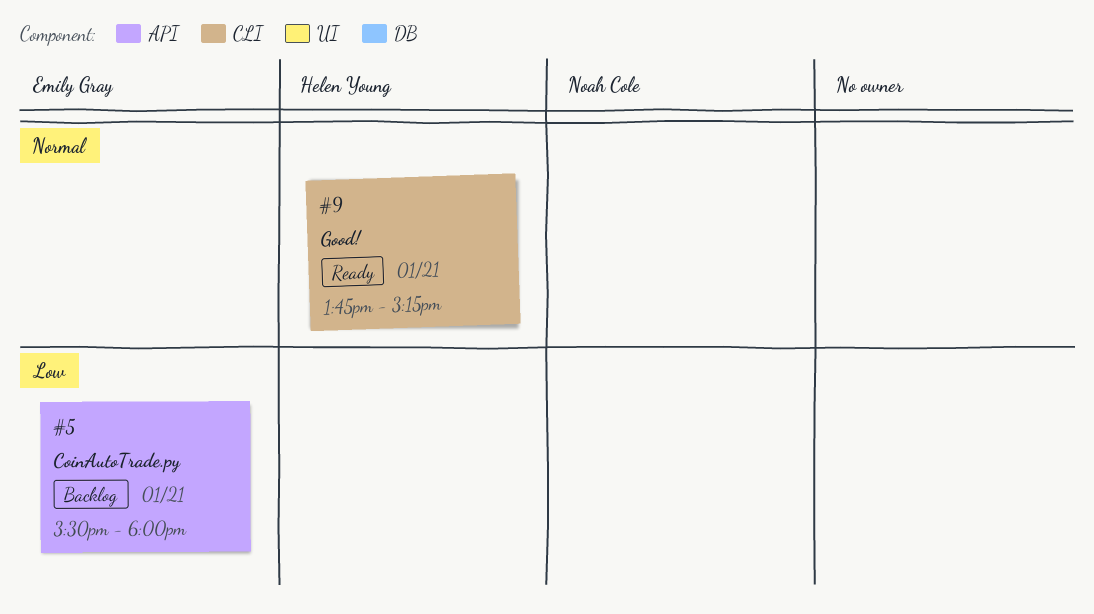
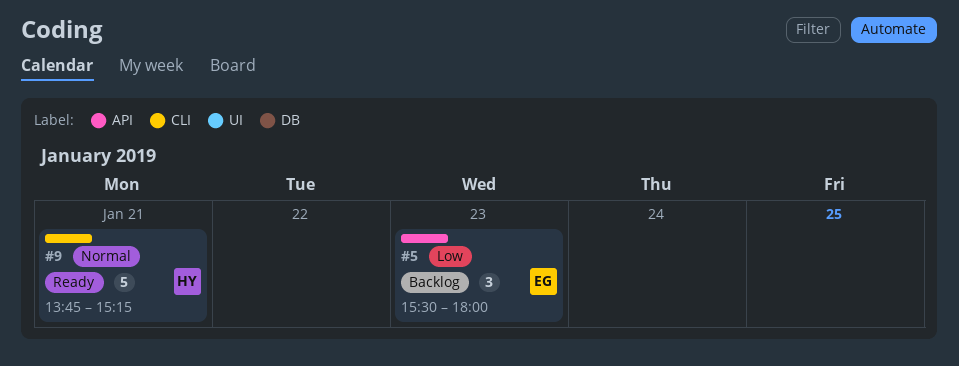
#5, day: Jan 21 -> Jan 23

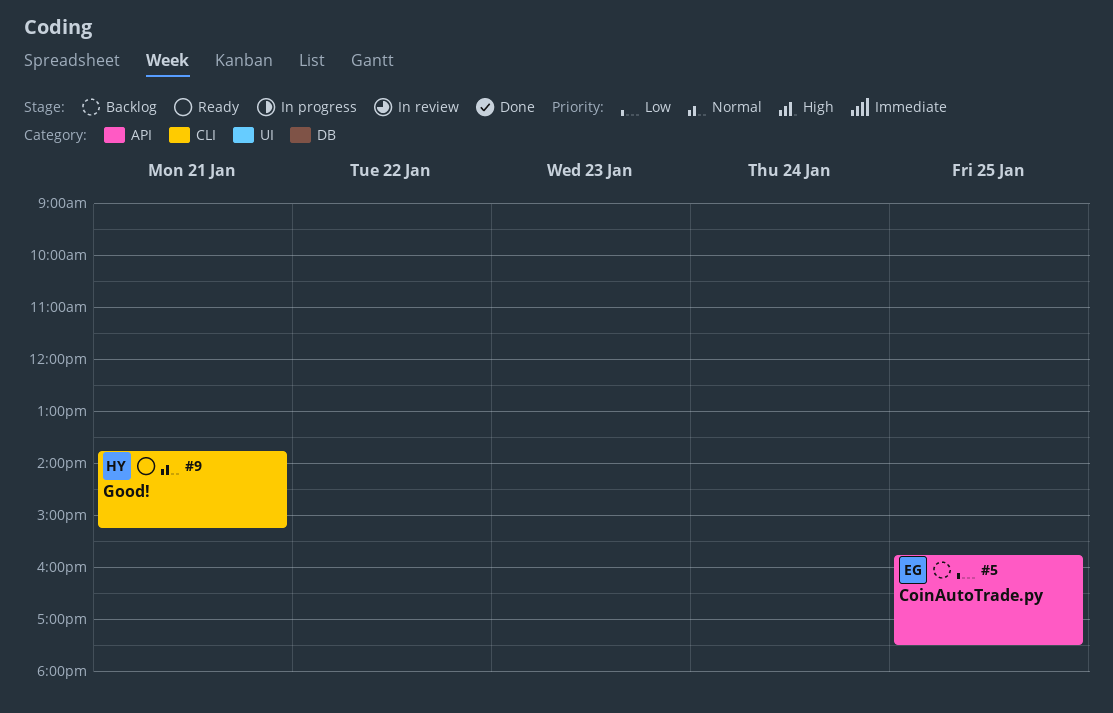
#5, day: Jan 23 -> Jan 25
#5, begins: 15:30 -> 15:45
#5, ends: 18:00 -> 17:30

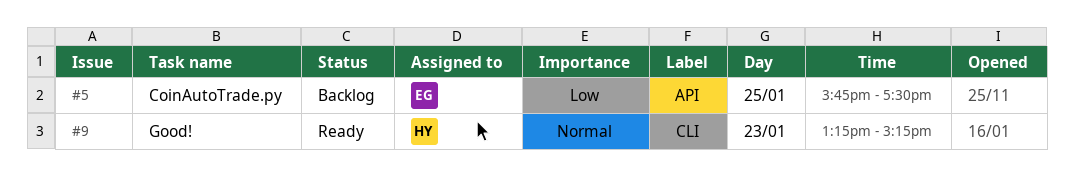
#9, day: Jan 21 -> Jan 23
#9, begins: 13:45 -> 13:15

